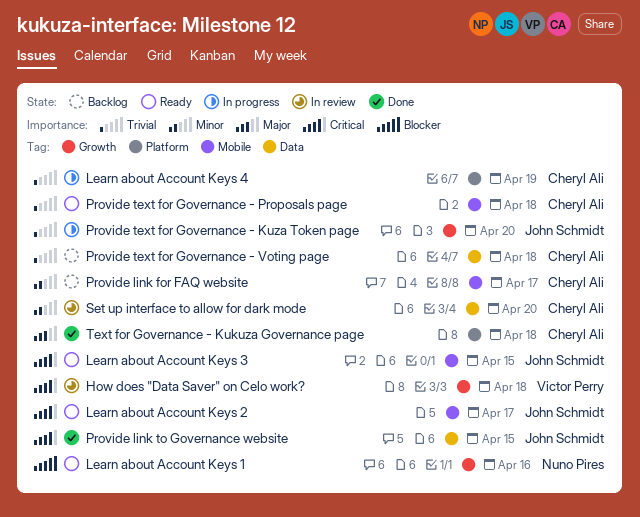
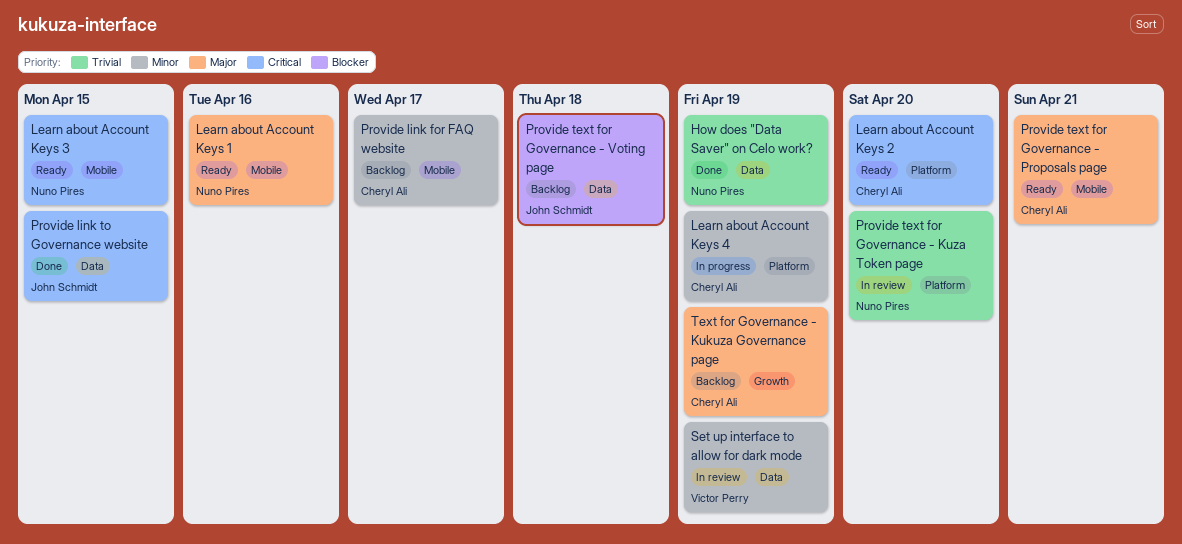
How does "Data Saver" on Celo work?, status: In review -> Done
How does "Data Saver" on Celo work?, owner: Victor Perry -> Nuno Pires
How does "Data Saver" on Celo work?, priority: Critical -> Trivial
How does "Data Saver" on Celo work?, label: Growth -> Data
How does "Data Saver" on Celo work?, due: Apr 18 -> Apr 19
Learn about Account Keys 1, priority: Blocker -> Major
Learn about Account Keys 1, label: Growth -> Mobile
Learn about Account Keys 2, owner: John Schmidt -> Cheryl Ali
Learn about Account Keys 2, label: Mobile -> Platform
Learn about Account Keys 2, due: Apr 17 -> Apr 20
Learn about Account Keys 3, owner: John Schmidt -> Nuno Pires
Learn about Account Keys 4, priority: Trivial -> Minor
Provide text for Governance - Kuza Token page, status: In progress -> In review
Provide text for Governance - Kuza Token page, owner: John Schmidt -> Nuno Pires
Provide text for Governance - Kuza Token page, label: Growth -> Platform
Provide text for Governance - Proposals page, priority: Trivial -> Major
Provide text for Governance - Proposals page, due: Apr 18 -> Apr 21
Provide text for Governance - Voting page, owner: Cheryl Ali -> John Schmidt
Provide text for Governance - Voting page, priority: Trivial -> Blocker
Set up interface to allow for dark mode, owner: Cheryl Ali -> Victor Perry
Set up interface to allow for dark mode, due: Apr 20 -> Apr 19
Text for Governance - Kukuza Governance page, status: Done -> Backlog
Text for Governance - Kukuza Governance page, label: Platform -> Growth
Text for Governance - Kukuza Governance page, due: Apr 18 -> Apr 19

